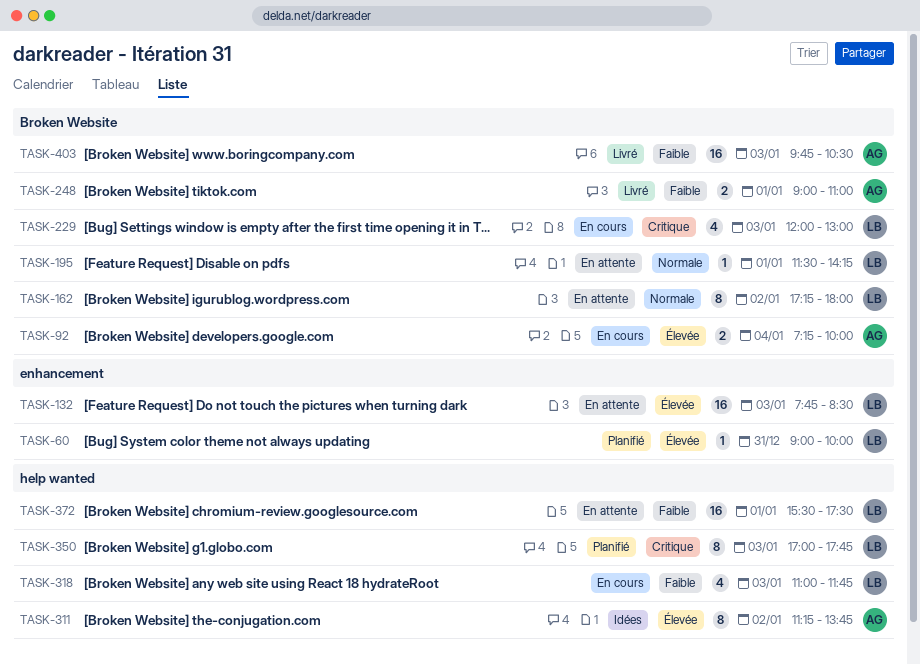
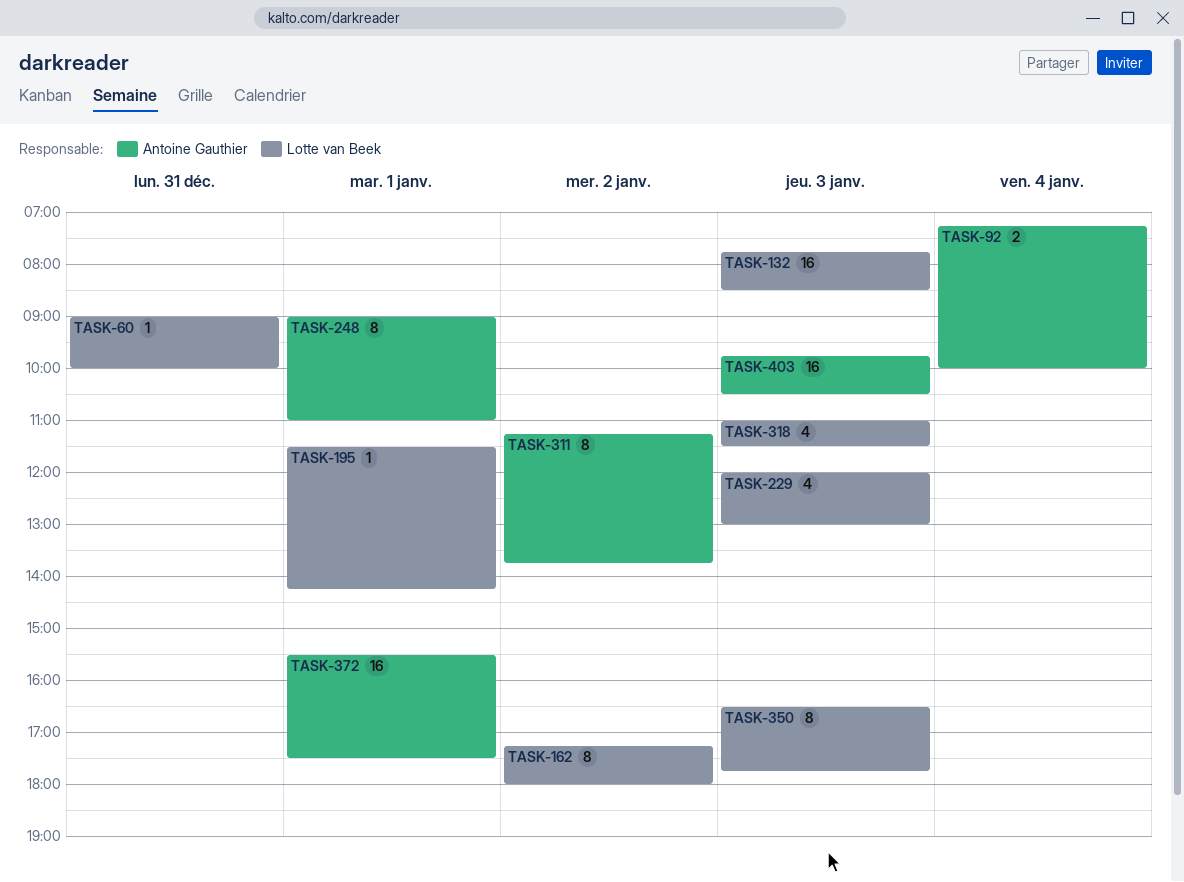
TASK-248, estimate: 2 -> 8
TASK-318, ends: 11:45 -> 11:30
TASK-350, begins: 17:00 -> 16:30
TASK-372, owner: Lotte van Beek -> Antoine Gauthier

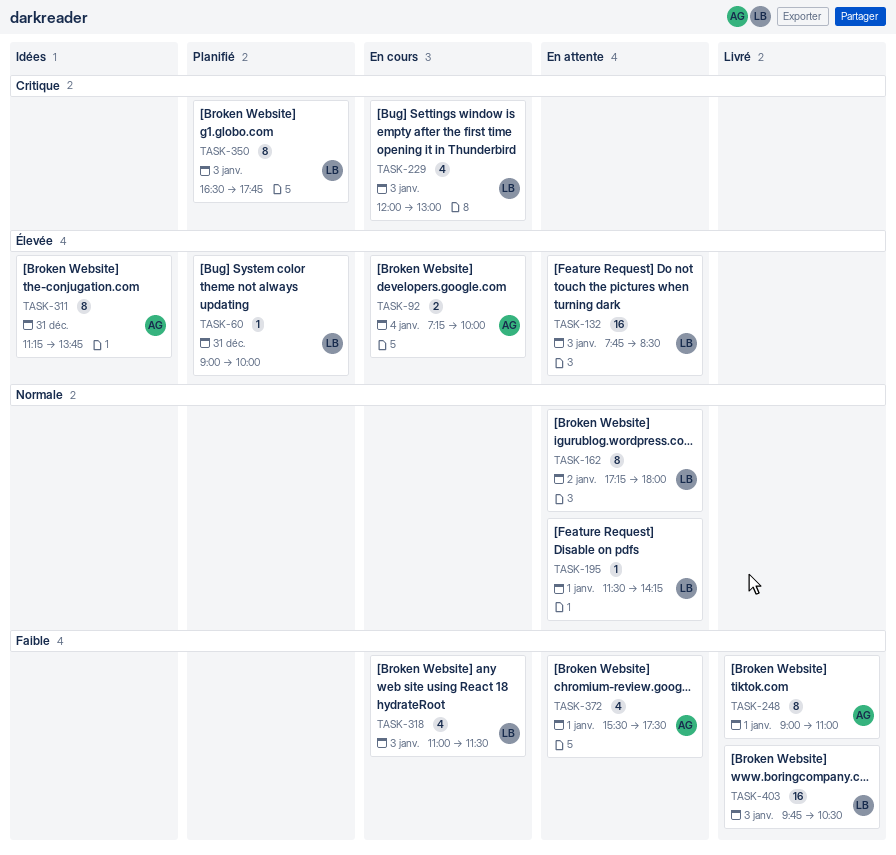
TASK-311, day: Jan 2 -> Dec 31
TASK-372, estimate: 16 -> 4
TASK-403, owner: Antoine Gauthier -> Lotte van Beek

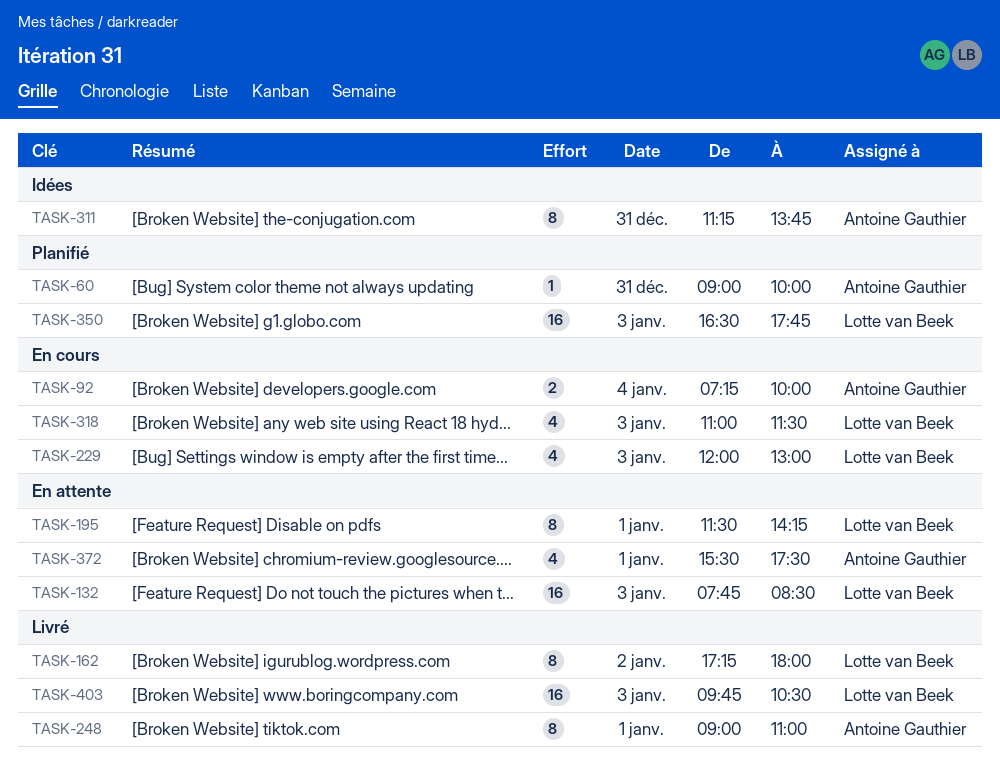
TASK-60, owner: Lotte van Beek -> Antoine Gauthier
TASK-162, status: En attente -> Livré
TASK-195, estimate: 1 -> 8
TASK-350, estimate: 8 -> 16

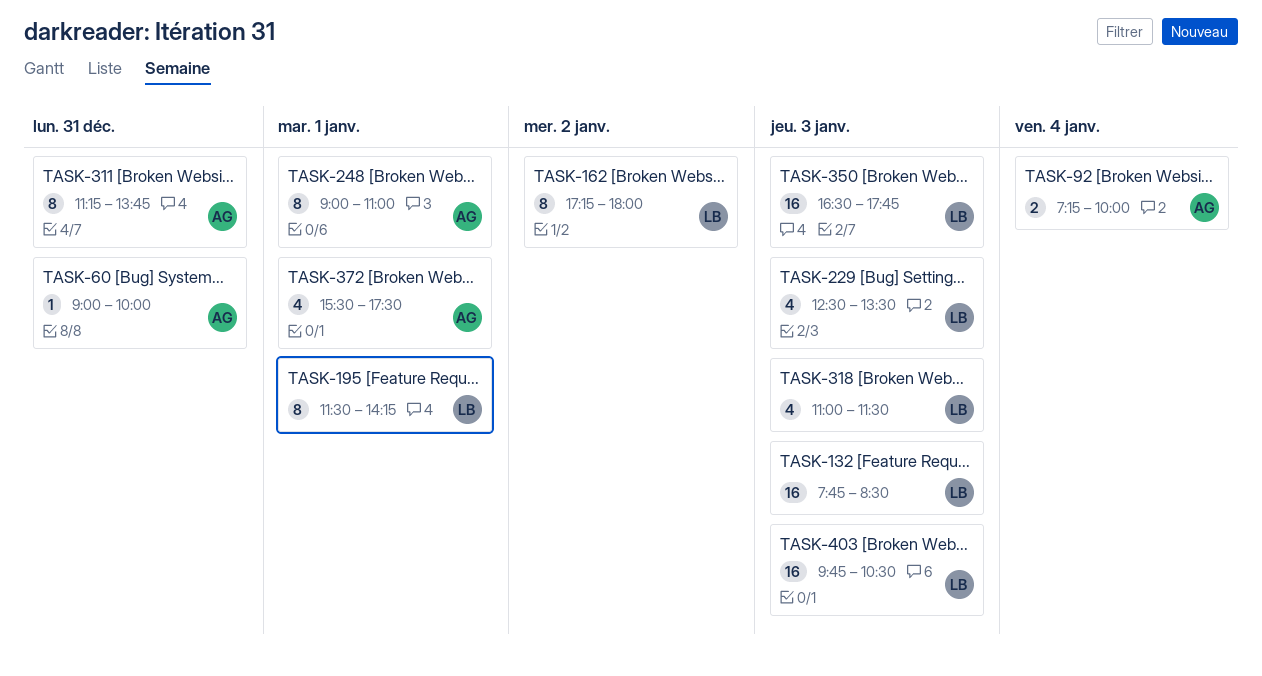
TASK-229, begins: 12:00 -> 12:30
TASK-229, ends: 13:00 -> 13:30

